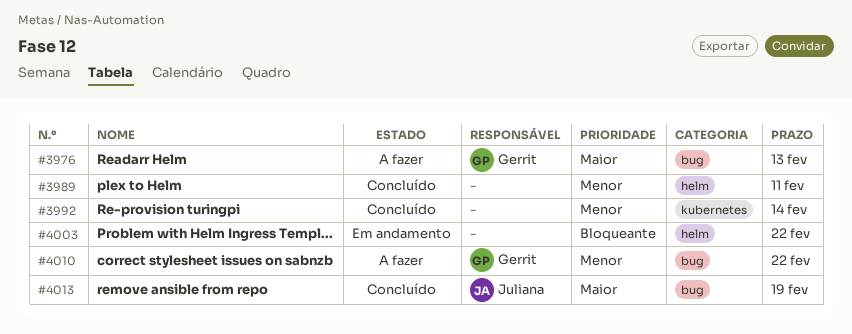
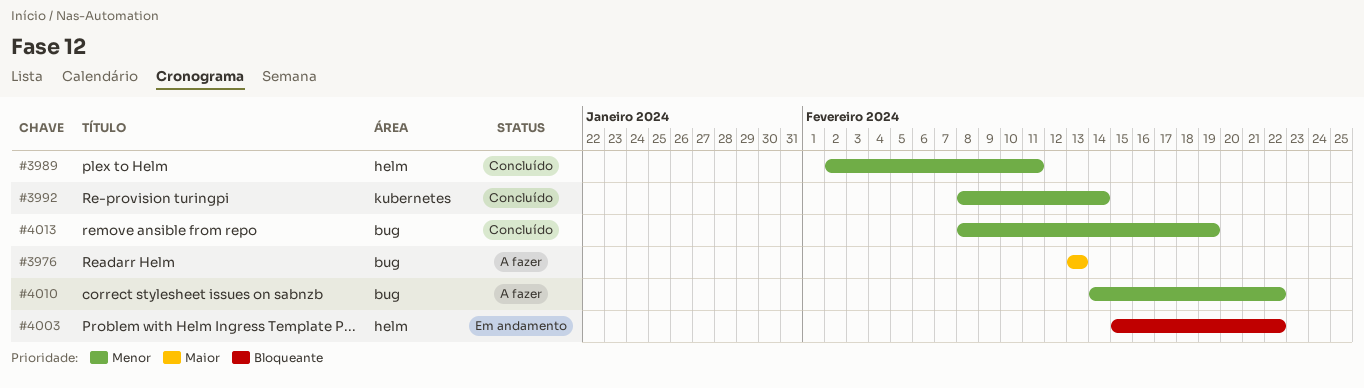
#4013, priority: Maior -> Menor

